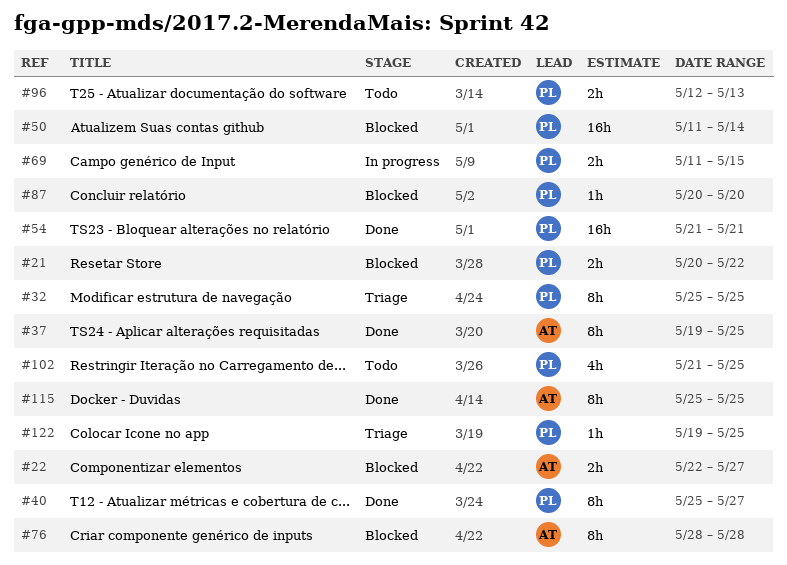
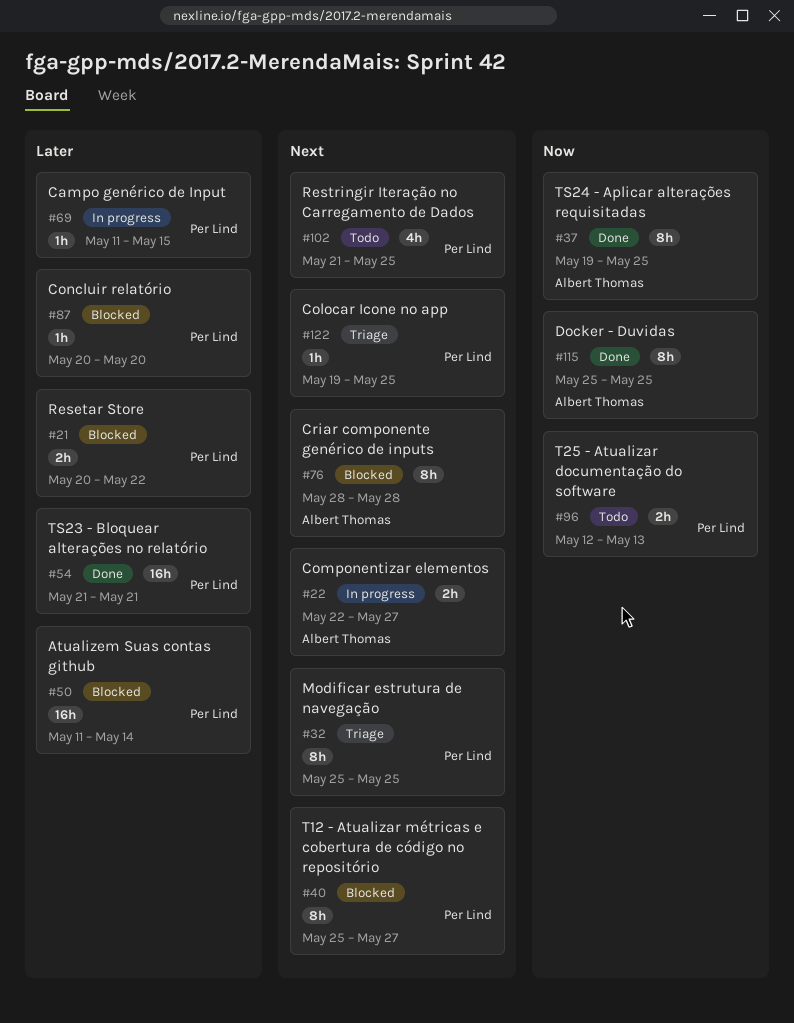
#22, status: Blocked -> In progress
#40, status: Done -> Blocked
#69, estimate: 2h -> 1h

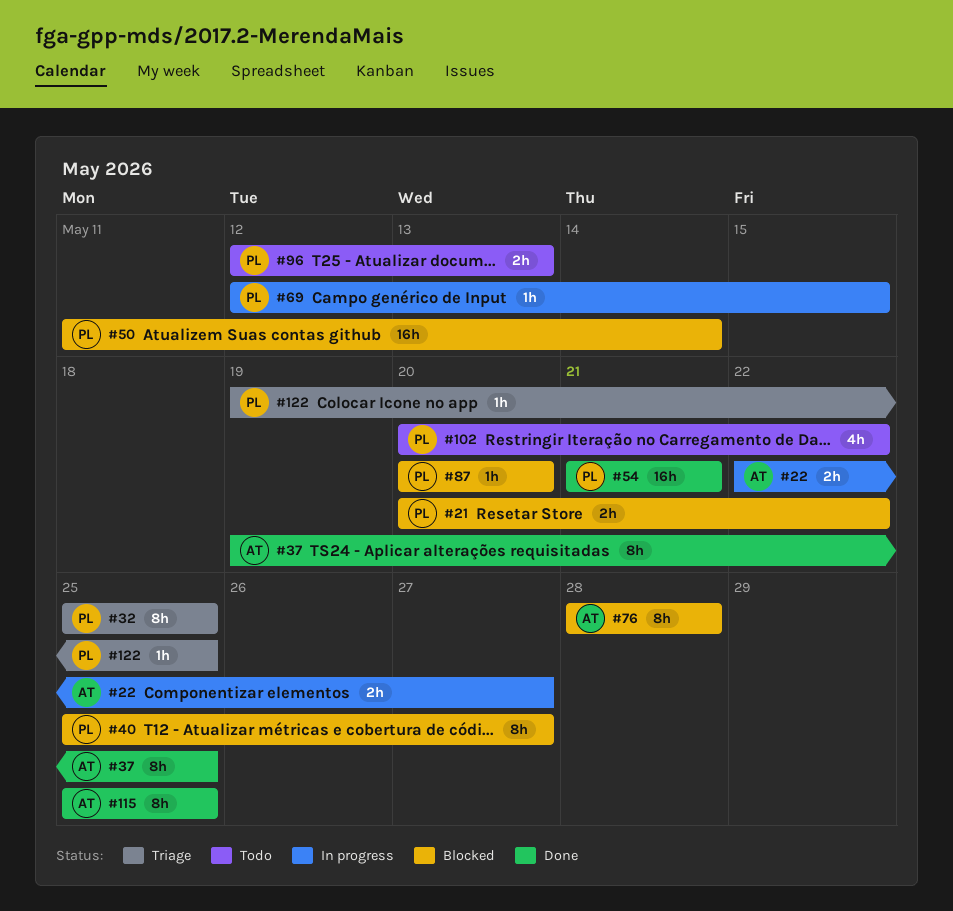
#69, start: May 11 -> May 12
#102, start: May 21 -> May 20
#102, due: May 25 -> May 22

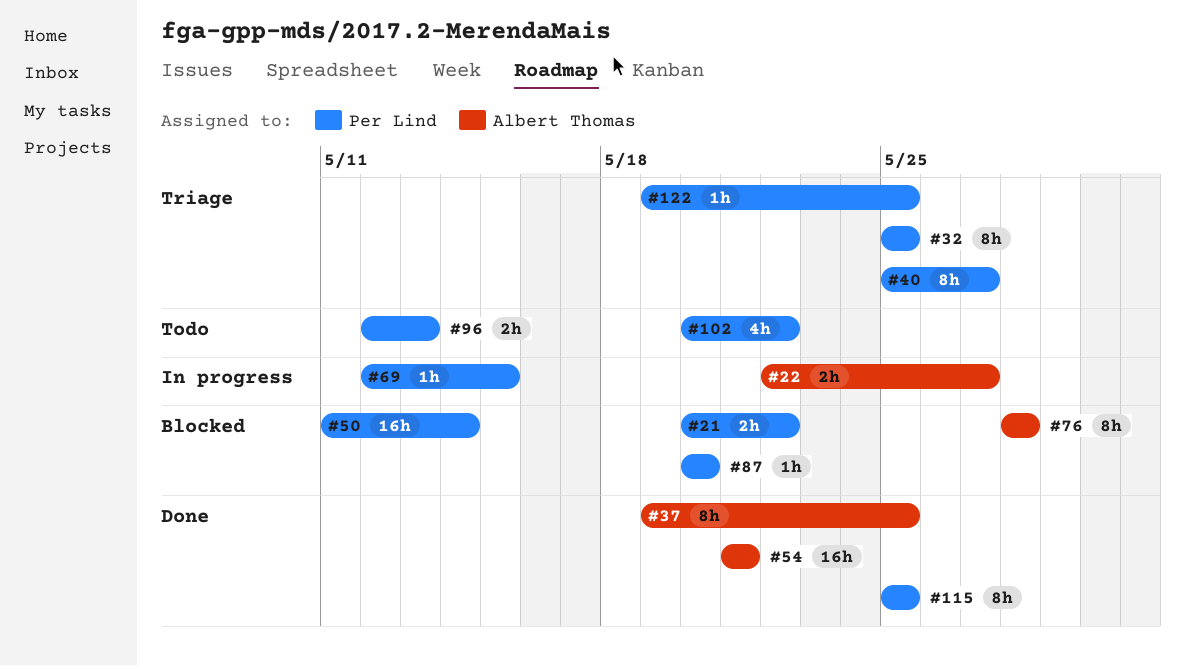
#40, status: Blocked -> Triage
#54, owner: Per Lind -> Albert Thomas
#115, owner: Albert Thomas -> Per Lind

